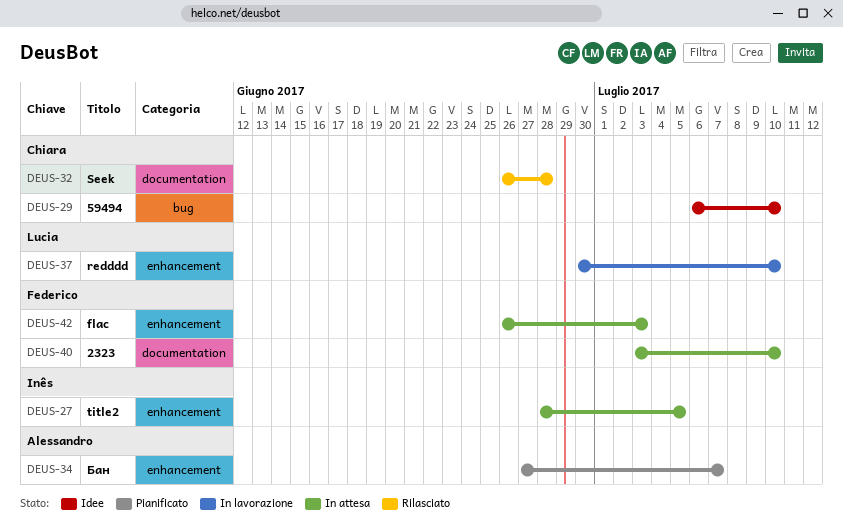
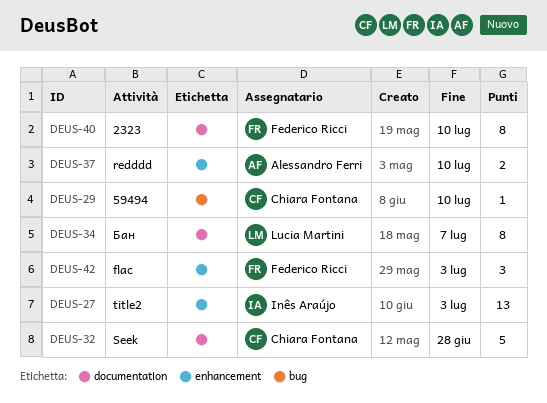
DEUS-27, due: Jul 5 -> Jul 3
DEUS-34, owner: Alessandro Ferri -> Lucia Martini
DEUS-34, label: enhancement -> documentation
DEUS-37, owner: Lucia Martini -> Alessandro Ferri

